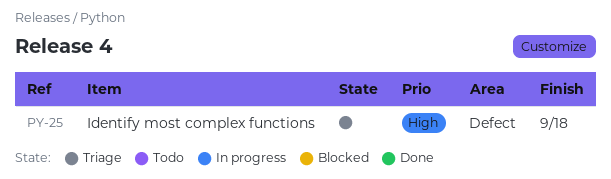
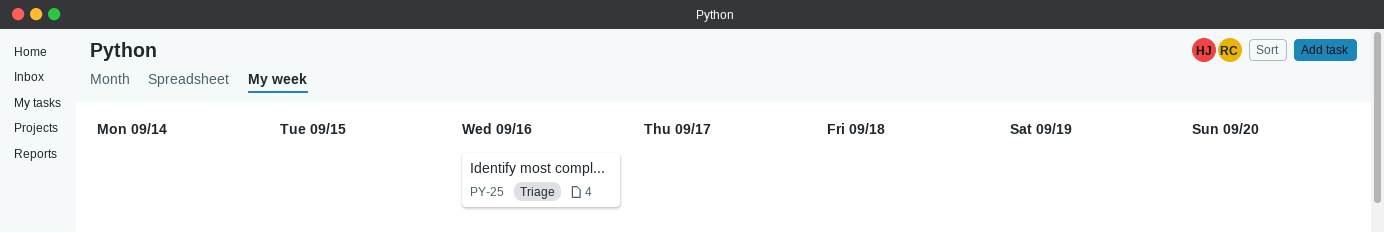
PY-25, due: Sep 18 -> Sep 16

